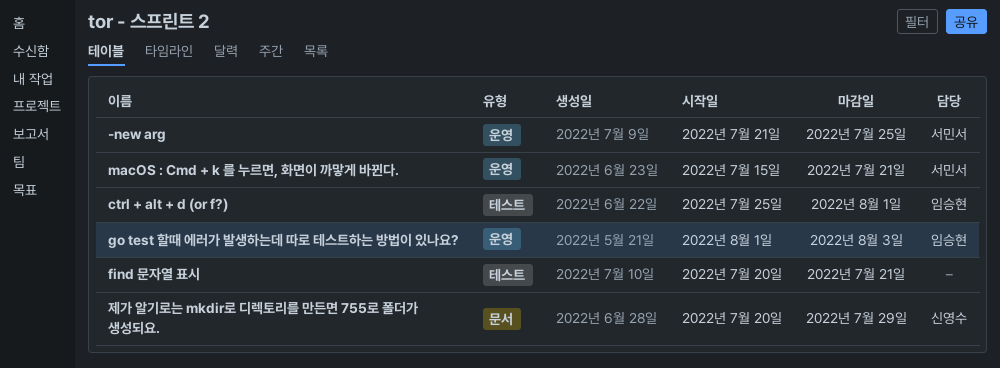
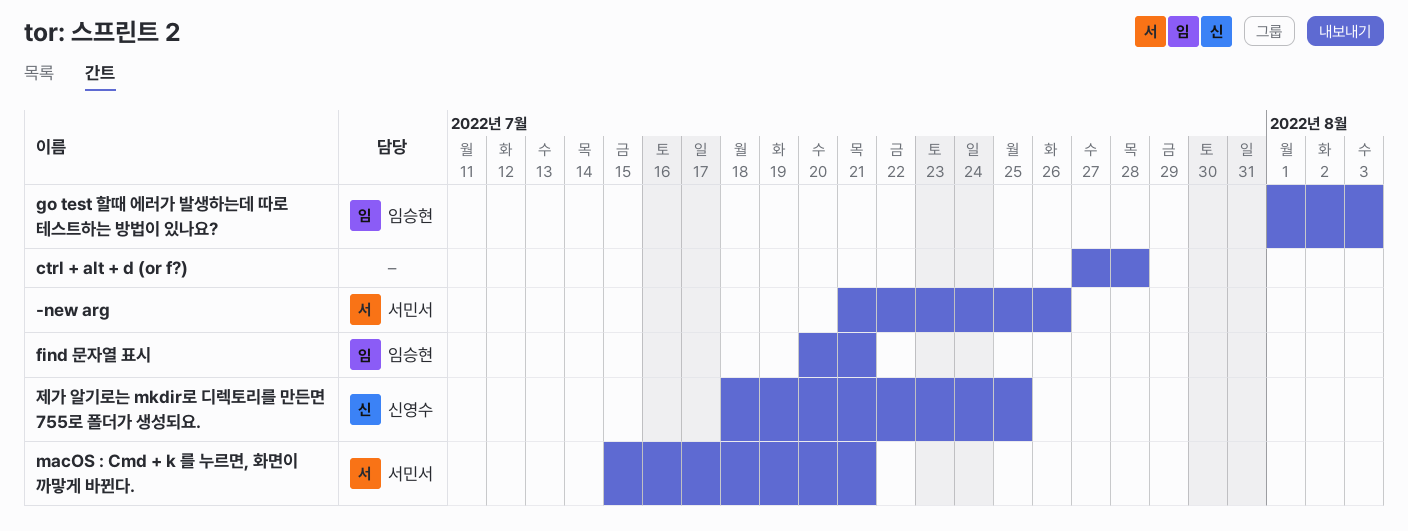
-new arg, due: Jul 25 -> Jul 26
ctrl + alt + d (or f?), owner: 임승현 -> none
ctrl + alt + d (or f?), start: Jul 25 -> Jul 27
ctrl + alt + d (or f?), due: Aug 1 -> Jul 28
find 문자열 표시, owner: none -> 임승현
제가 알기로는 mkdir로 디렉토리를 만든면 755로 폴더가 생성되요., start: Jul 20 -> Jul 18
제가 알기로는 mkdir로 디렉토리를 만든면 755로 폴더가 생성되요., due: Jul 29 -> Jul 25

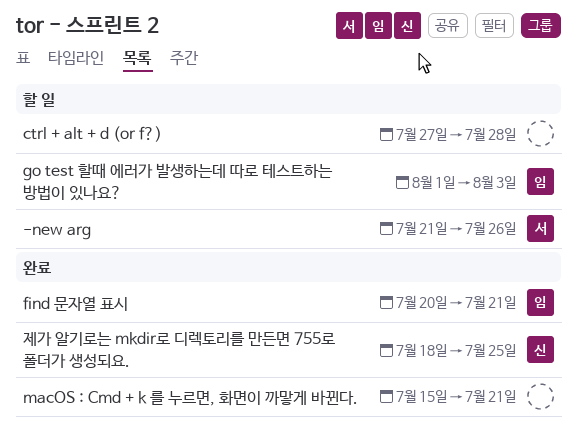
macOS : Cmd + k 를 누르면, 화면이 까맣게 바뀐다., owner: 서민서 -> none

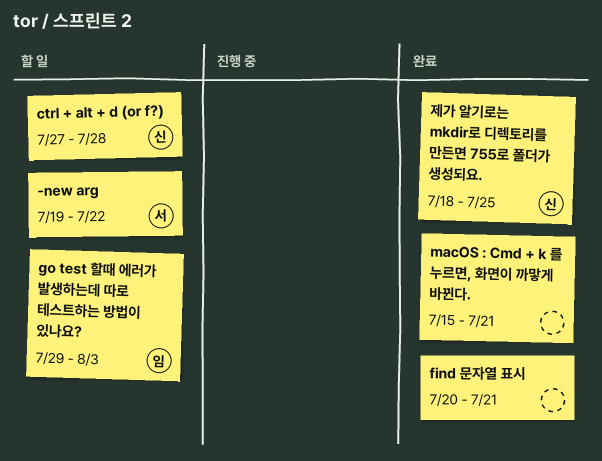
-new arg, start: Jul 21 -> Jul 19
-new arg, due: Jul 26 -> Jul 22
ctrl + alt + d (or f?), owner: none -> 신
find 문자열 표시, owner: 임 -> none
go test 할때 에러가 발생하는데 따로 테스트하는 방법이 있나요?, start: Aug 1 -> Jul 29

